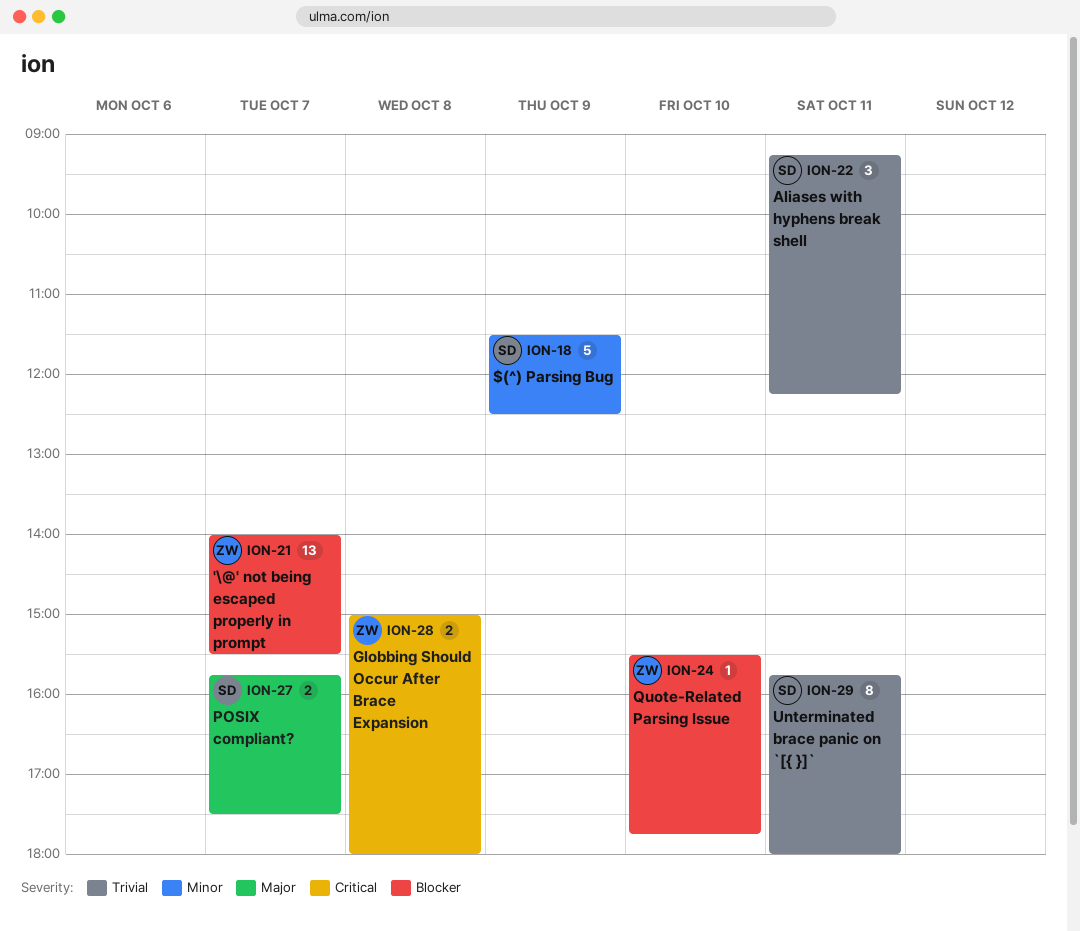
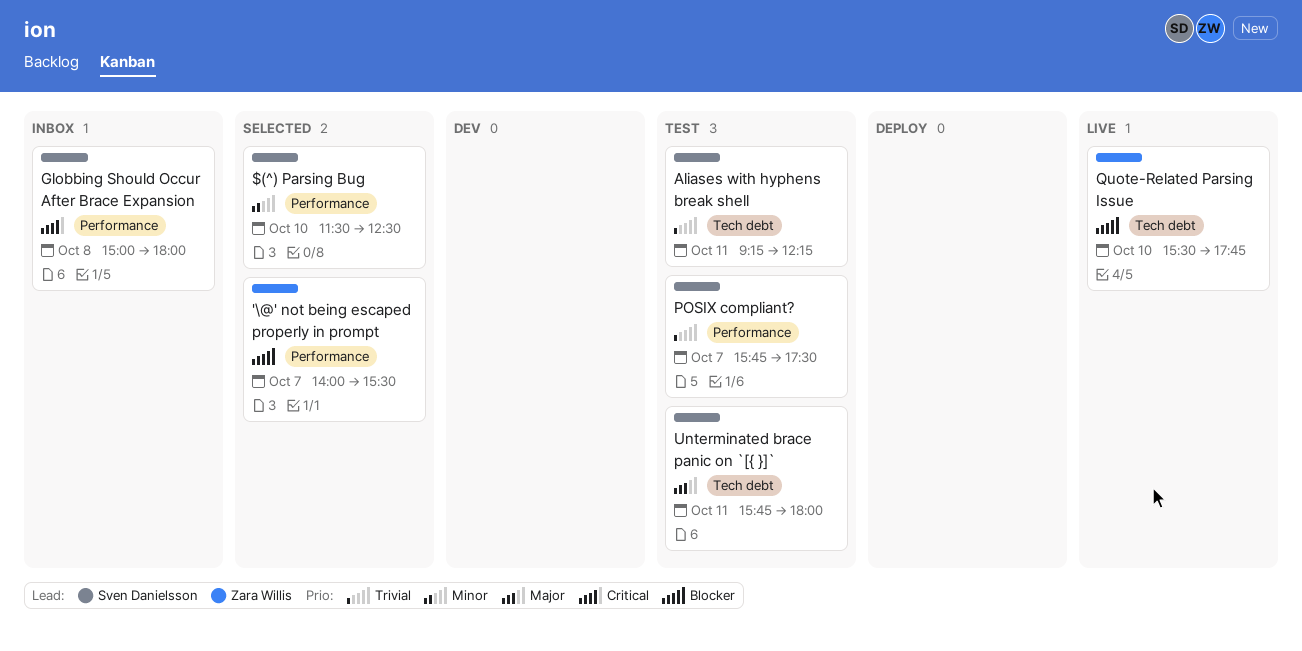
$(^) Parsing Bug, day: Oct 9 -> Oct 10
Globbing Should Occur After Brace Expansion, owner: Zara Willis -> Sven Danielsson
POSIX compliant?, priority: Major -> Trivial
Unterminated brace panic on `[{ }]`, priority: Trivial -> Major

